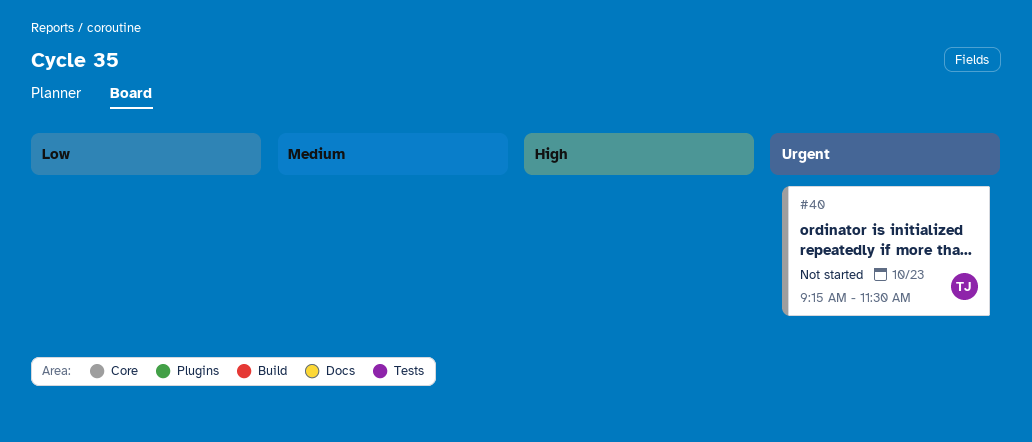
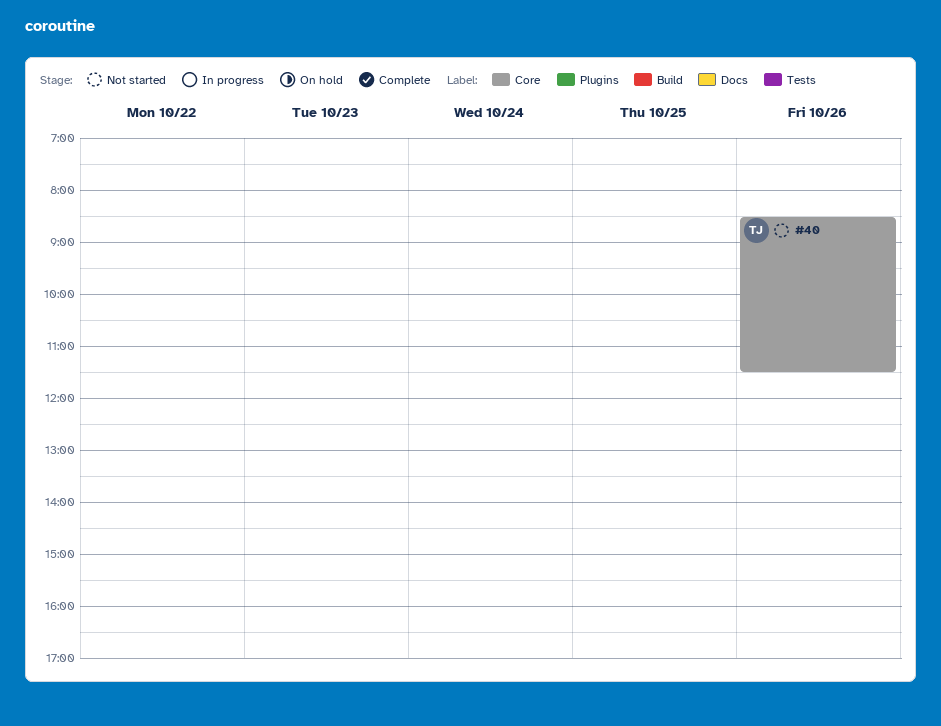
#40, day: Oct 23 -> Oct 26
#40, begins: 09:15 -> 08:30

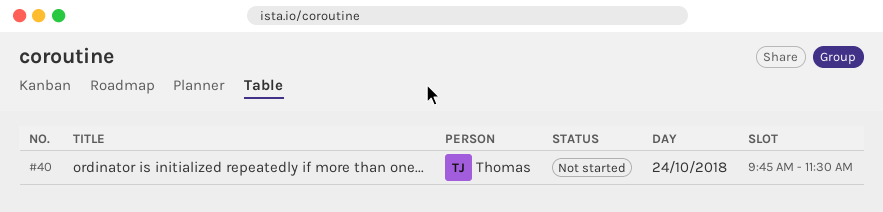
#40, day: Oct 26 -> Oct 24
#40, begins: 08:30 -> 09:45

